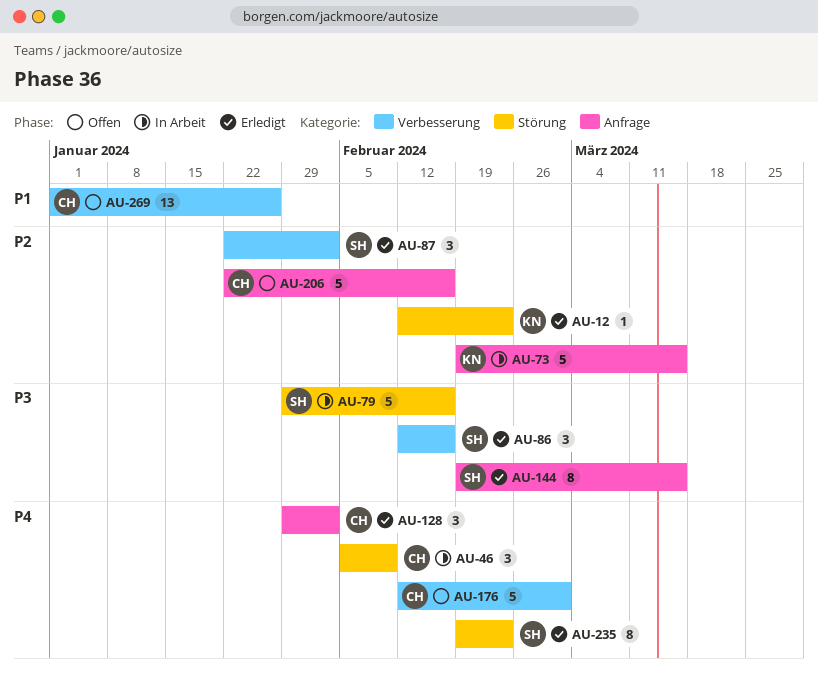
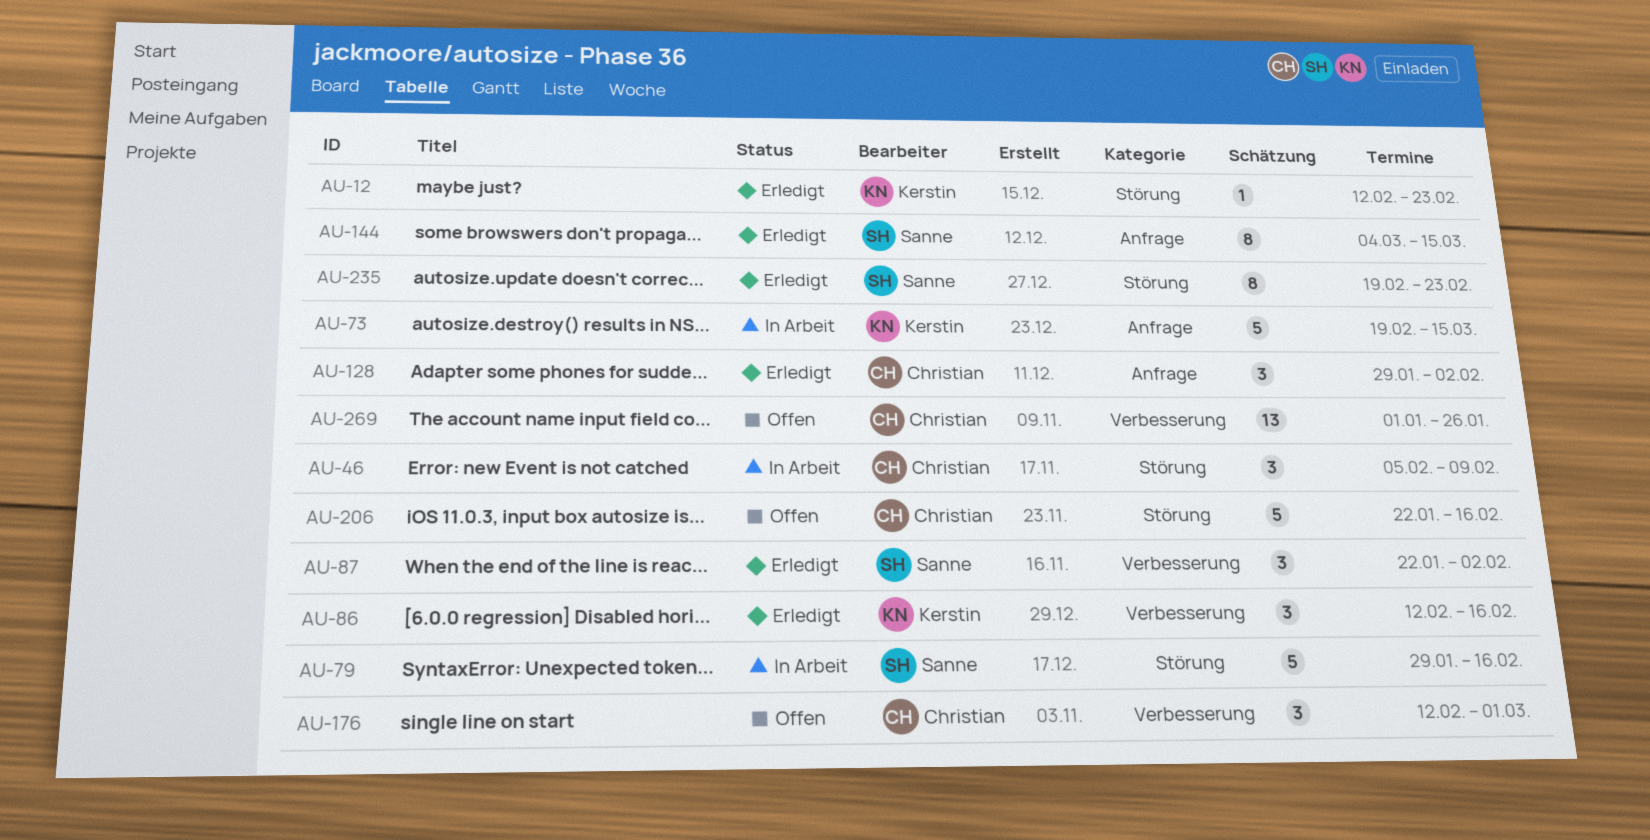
AU-86, owner: Sanne -> Kerstin
AU-144, start: Feb 19 -> Mar 4
AU-176, estimate: 5 -> 3
AU-206, label: Anfrage -> Störung

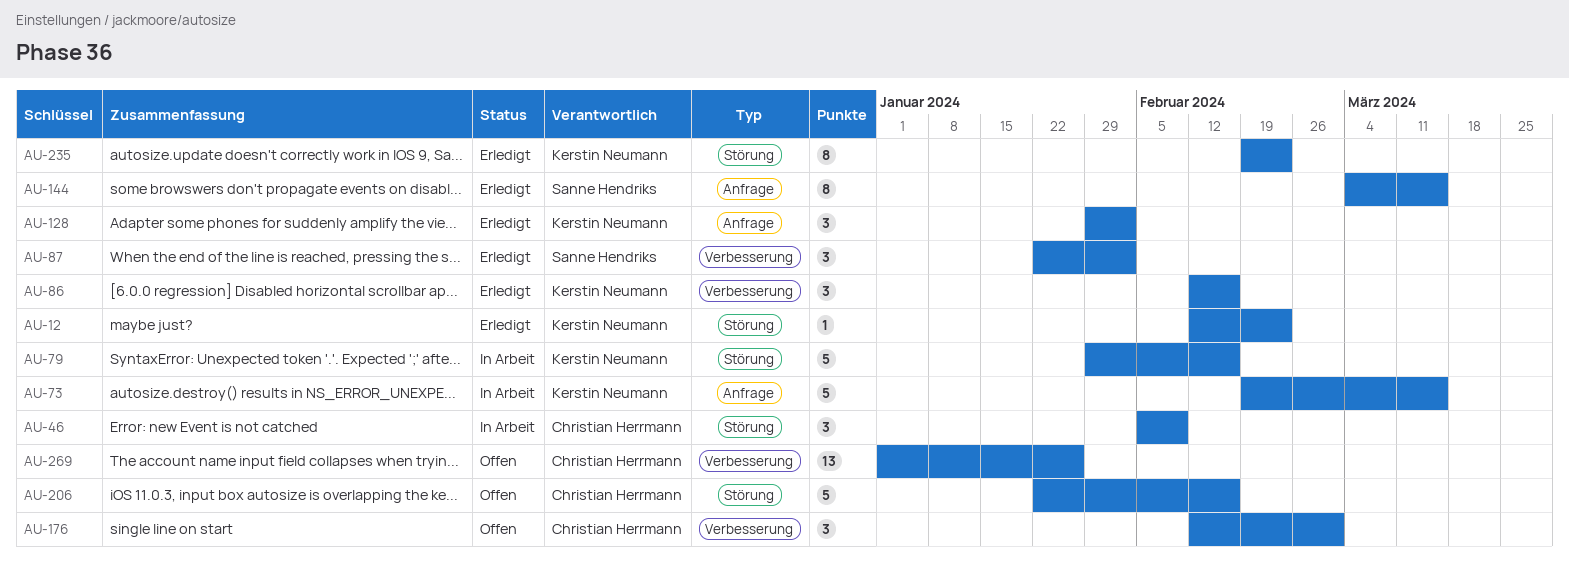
AU-79, owner: Sanne Hendriks -> Kerstin Neumann
AU-128, owner: Christian Herrmann -> Kerstin Neumann
AU-235, owner: Sanne Hendriks -> Kerstin Neumann

